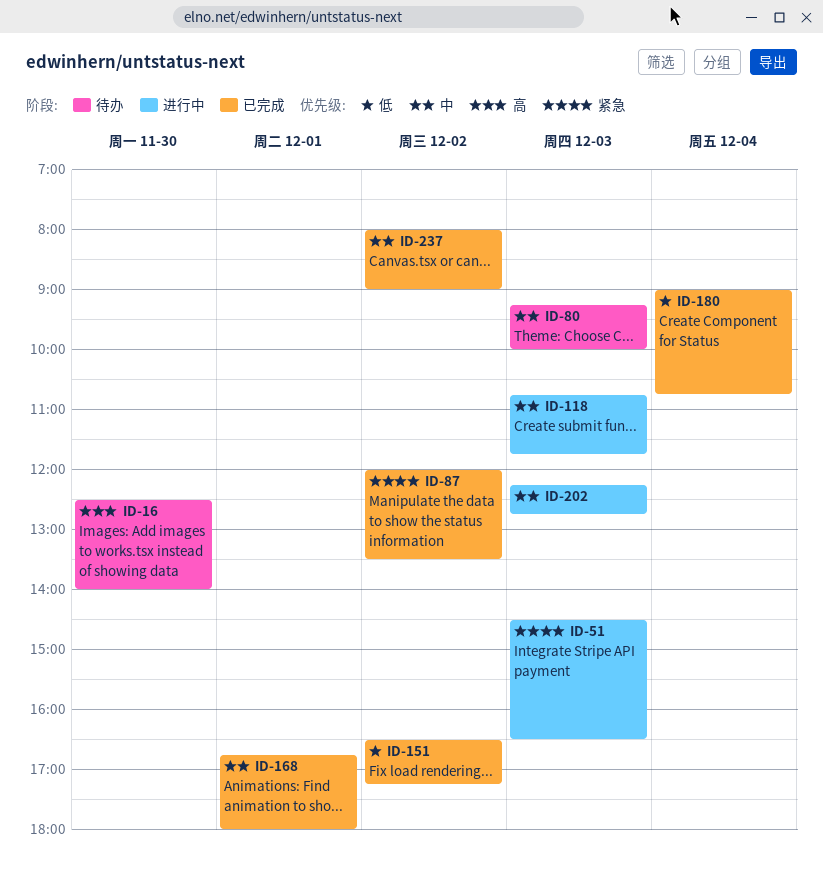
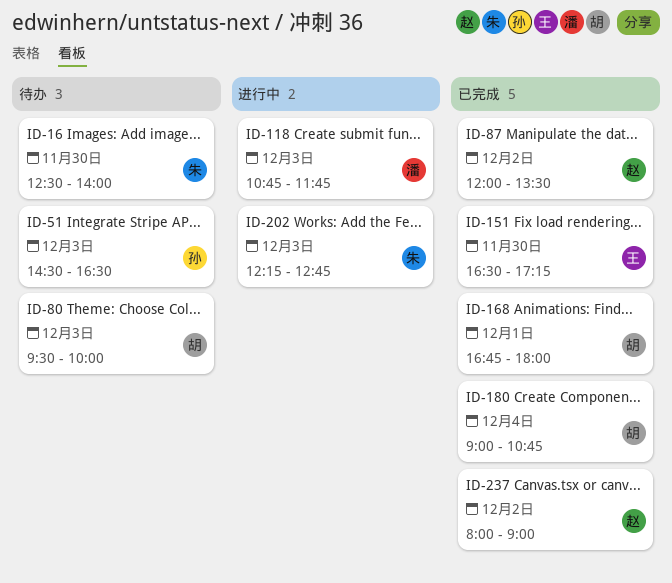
ID-51, status: 进行中 -> 待办
ID-80, begins: 09:15 -> 09:30
ID-151, day: Dec 2 -> Nov 30

